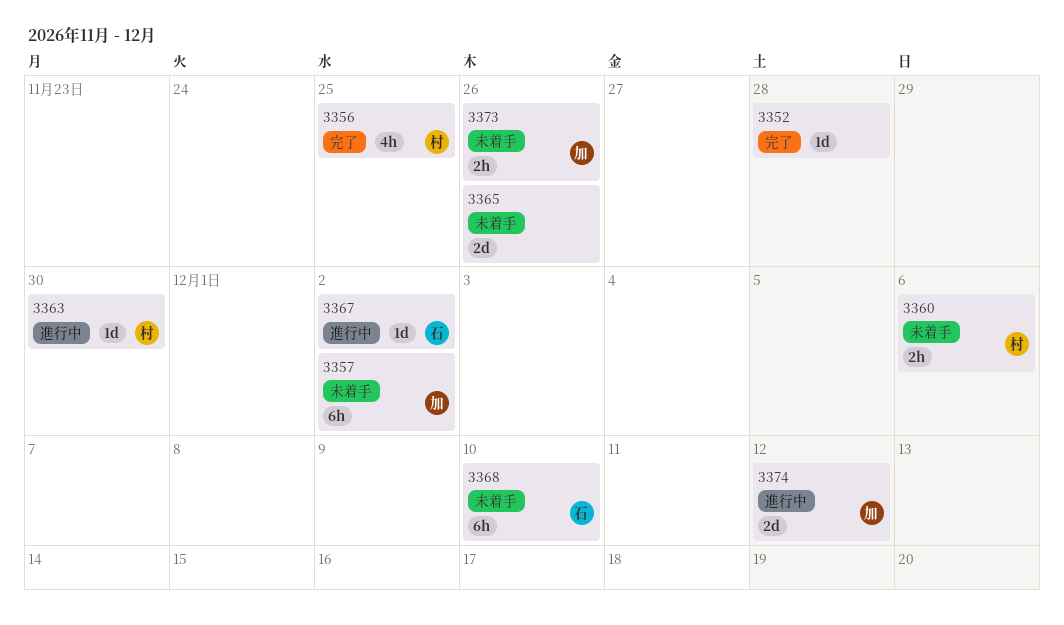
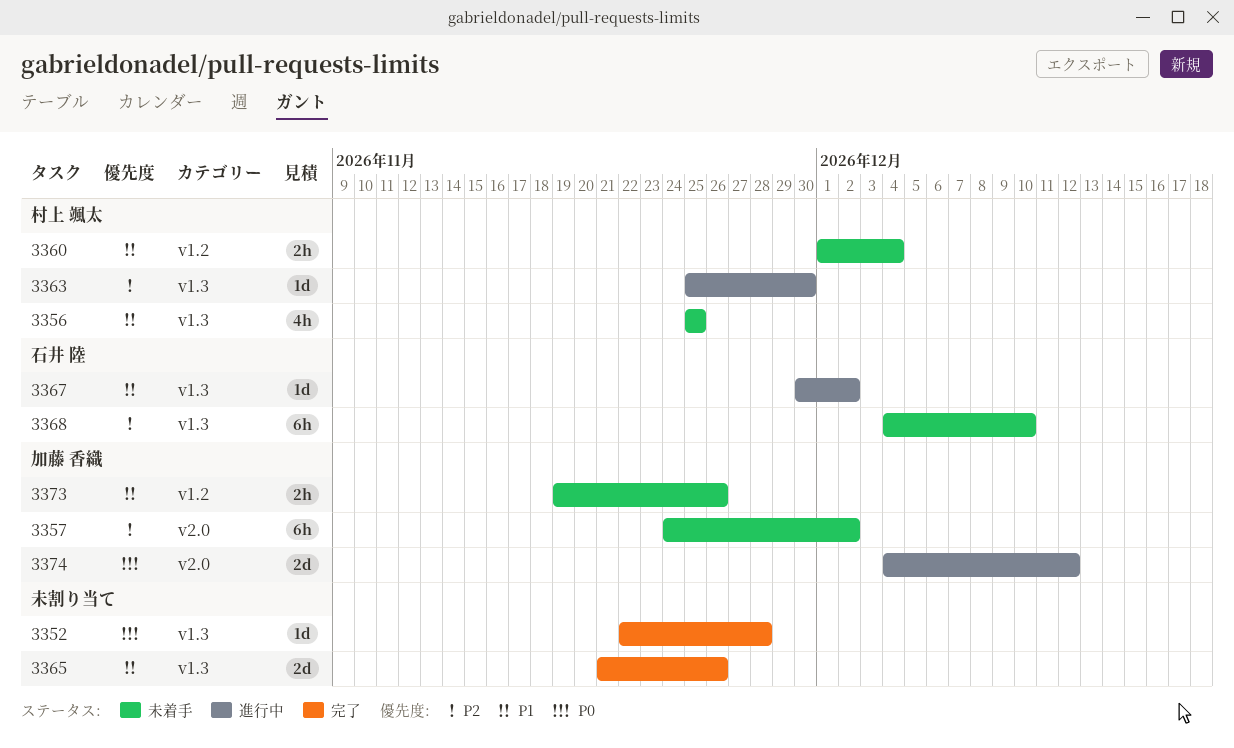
3356, status: 完了 -> 未着手
3360, due: Dec 6 -> Dec 4
3365, status: 未着手 -> 完了

